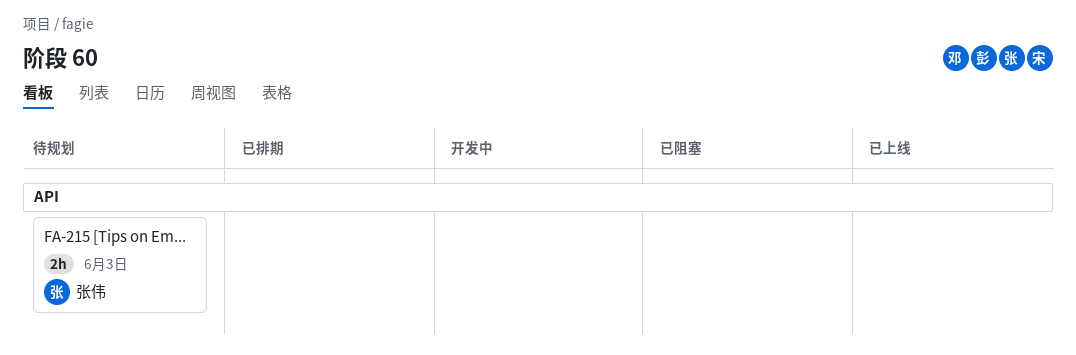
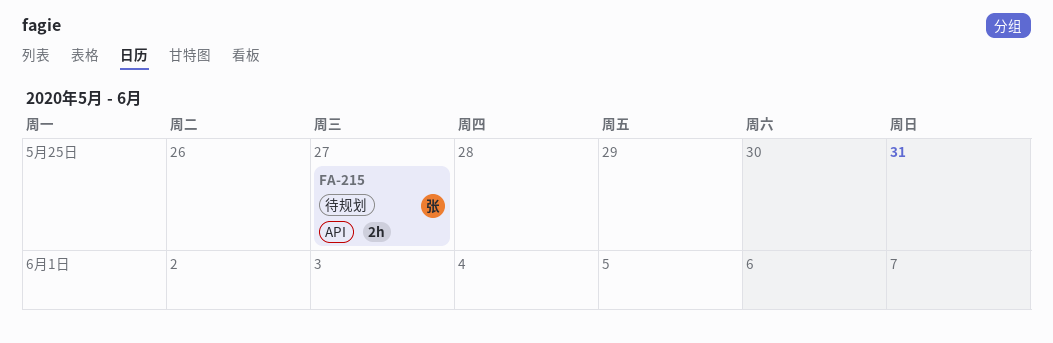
FA-215, due: Jun 3 -> May 27

